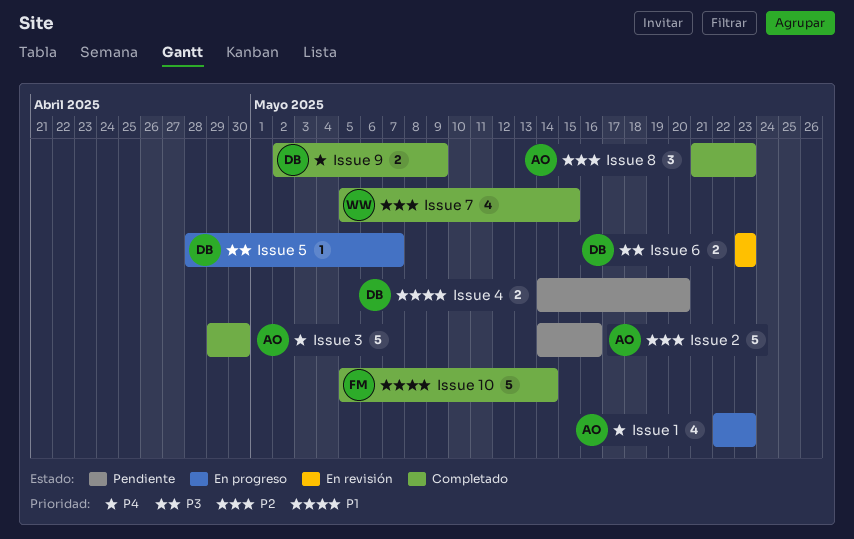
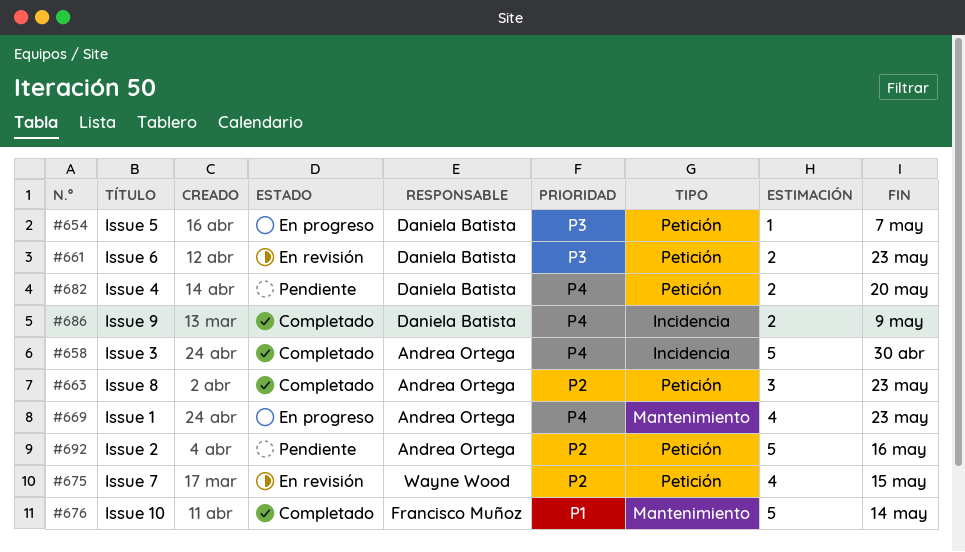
Issue 4, priority: P1 -> P4
Issue 7, status: Completado -> En revisión

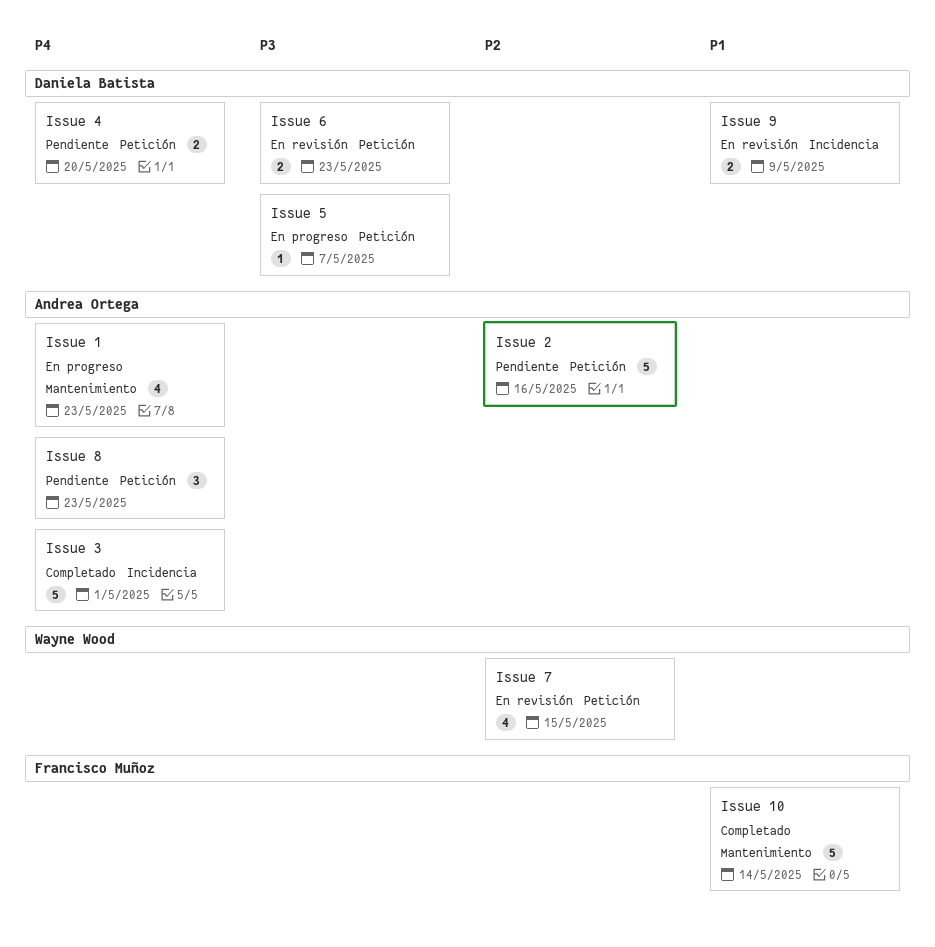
Issue 3, due: Apr 30 -> May 1
Issue 8, status: Completado -> Pendiente
Issue 8, priority: P2 -> P4
Issue 9, status: Completado -> En revisión
Issue 9, priority: P4 -> P1

